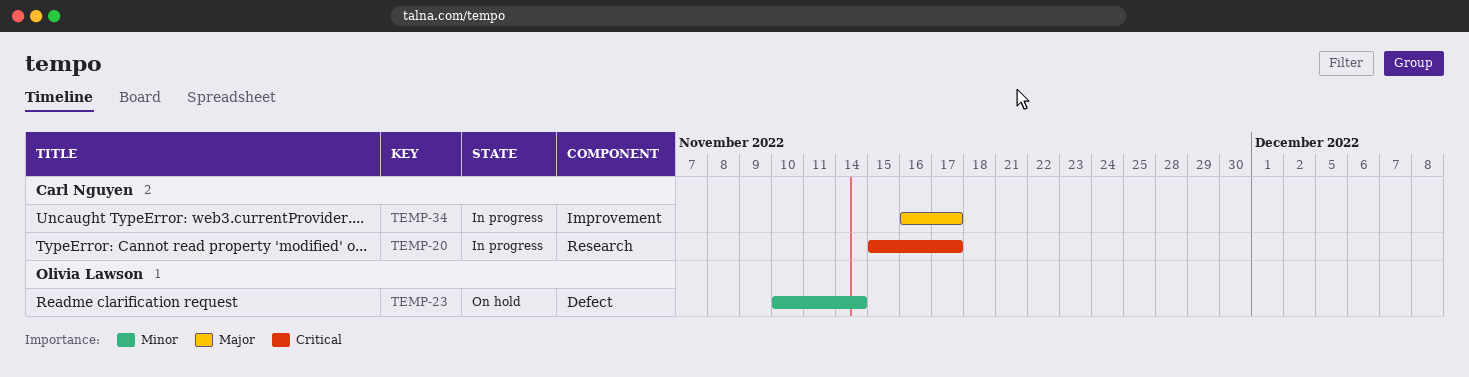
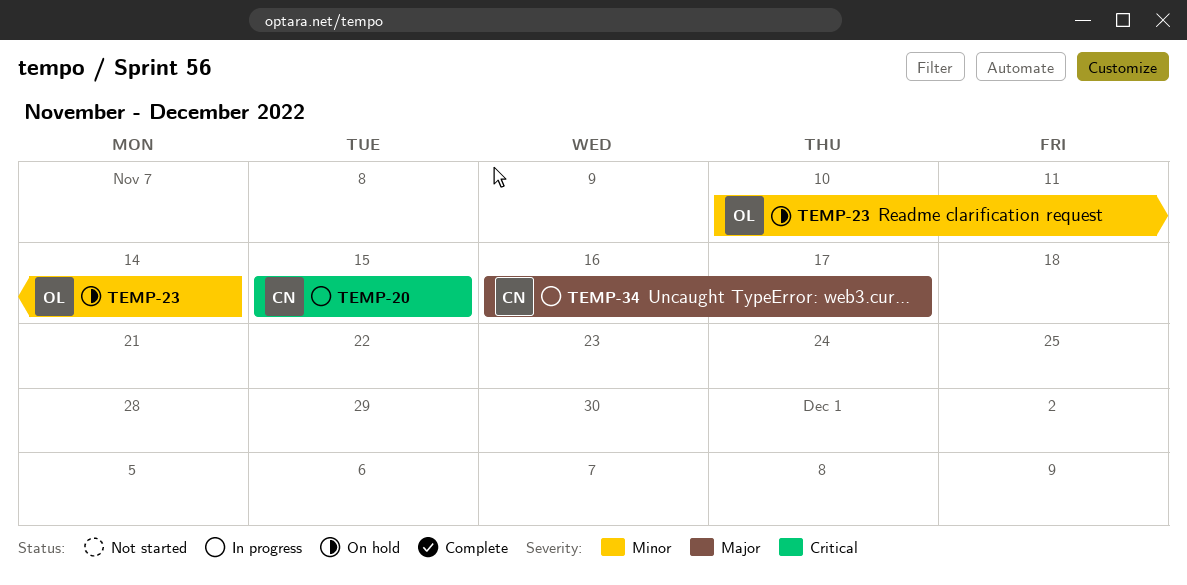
TEMP-20, due: Nov 17 -> Nov 15

